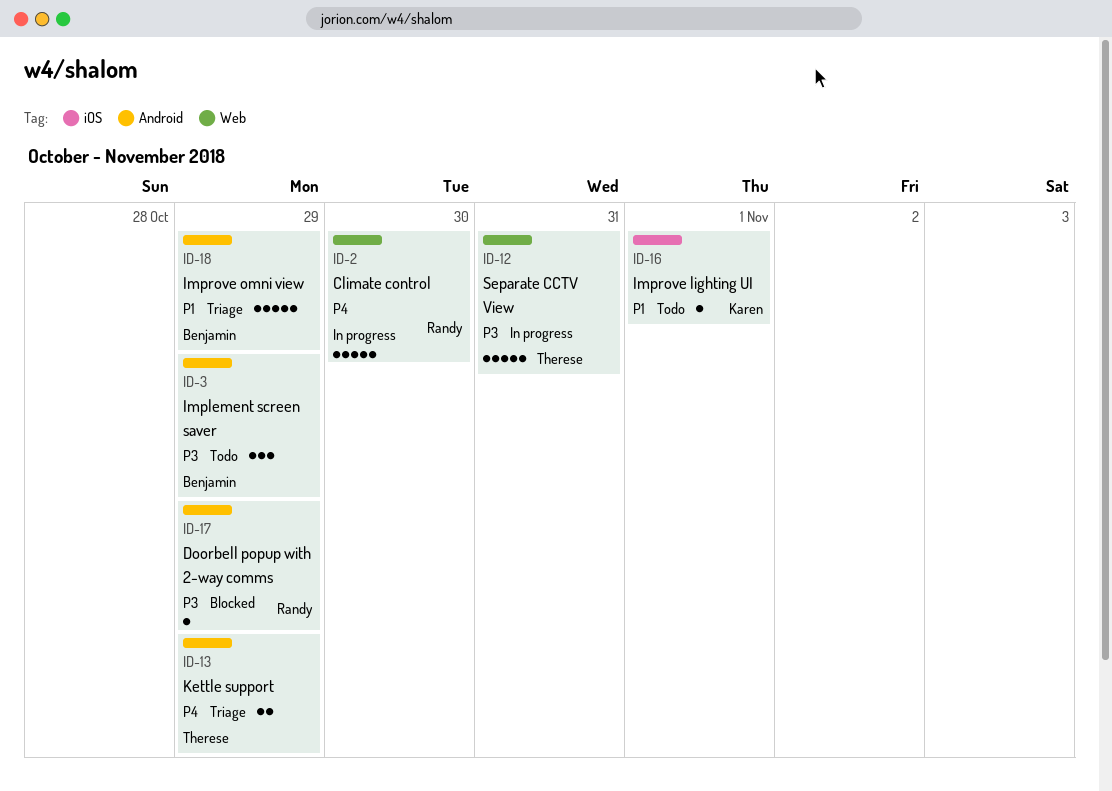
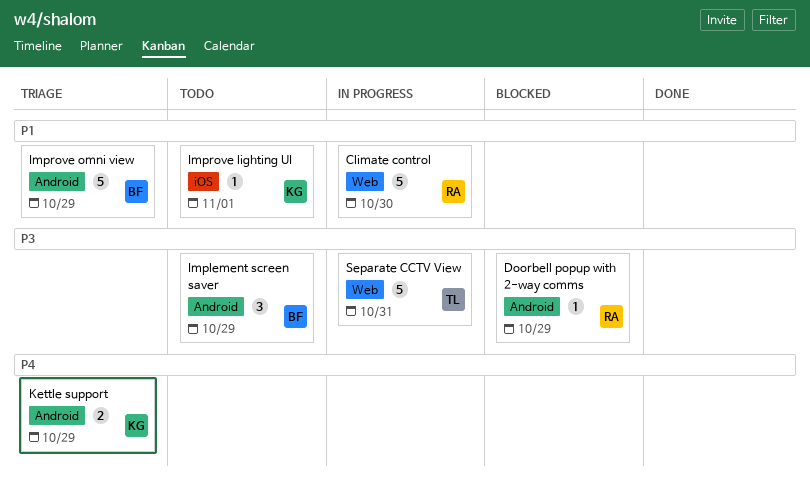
Climate control, priority: P4 -> P1
Kettle support, owner: Therese -> Karen

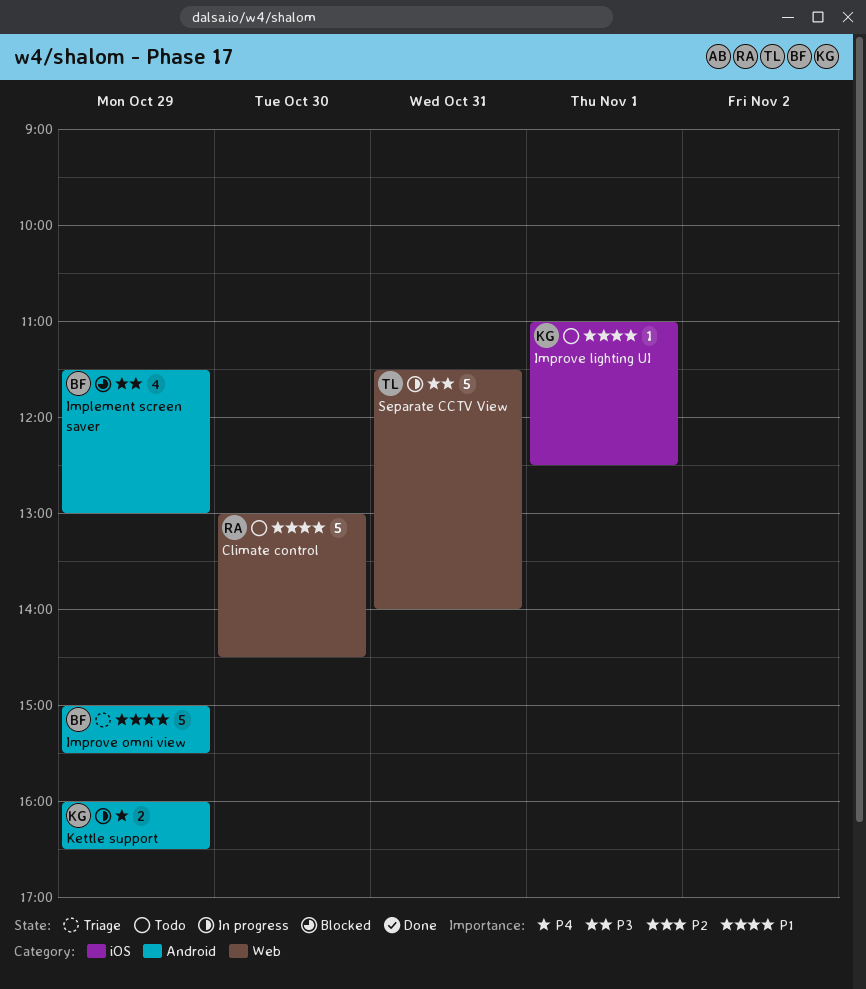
Climate control, status: In progress -> Todo
Doorbell popup with 2-way comms: present -> none
Implement screen saver, status: Todo -> Blocked
Implement screen saver, estimate: 3 -> 4
Kettle support, status: Triage -> In progress

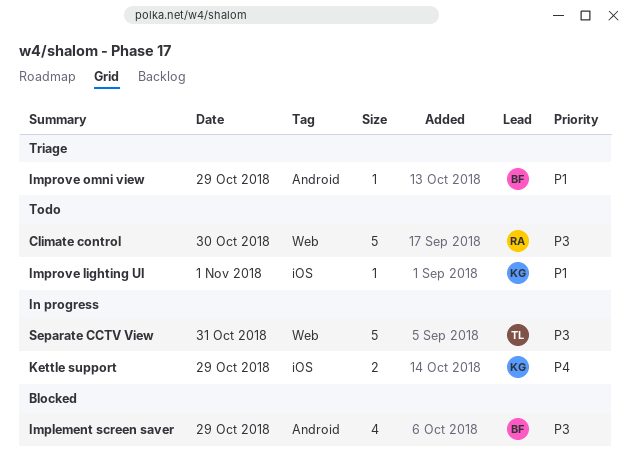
Climate control, priority: P1 -> P3
Improve omni view, estimate: 5 -> 1
Kettle support, label: Android -> iOS

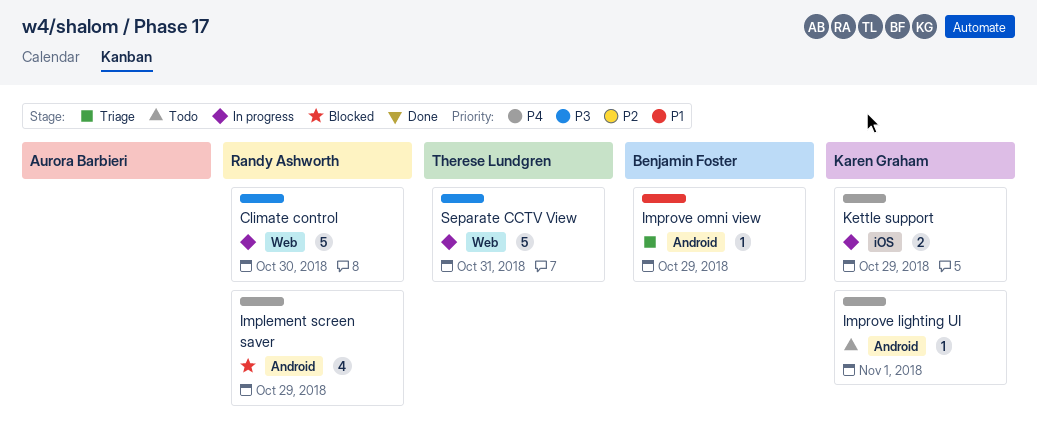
Climate control, status: Todo -> In progress
Implement screen saver, owner: Benjamin Foster -> Randy Ashworth
Implement screen saver, priority: P3 -> P4
Improve lighting UI, priority: P1 -> P4
Improve lighting UI, label: iOS -> Android

